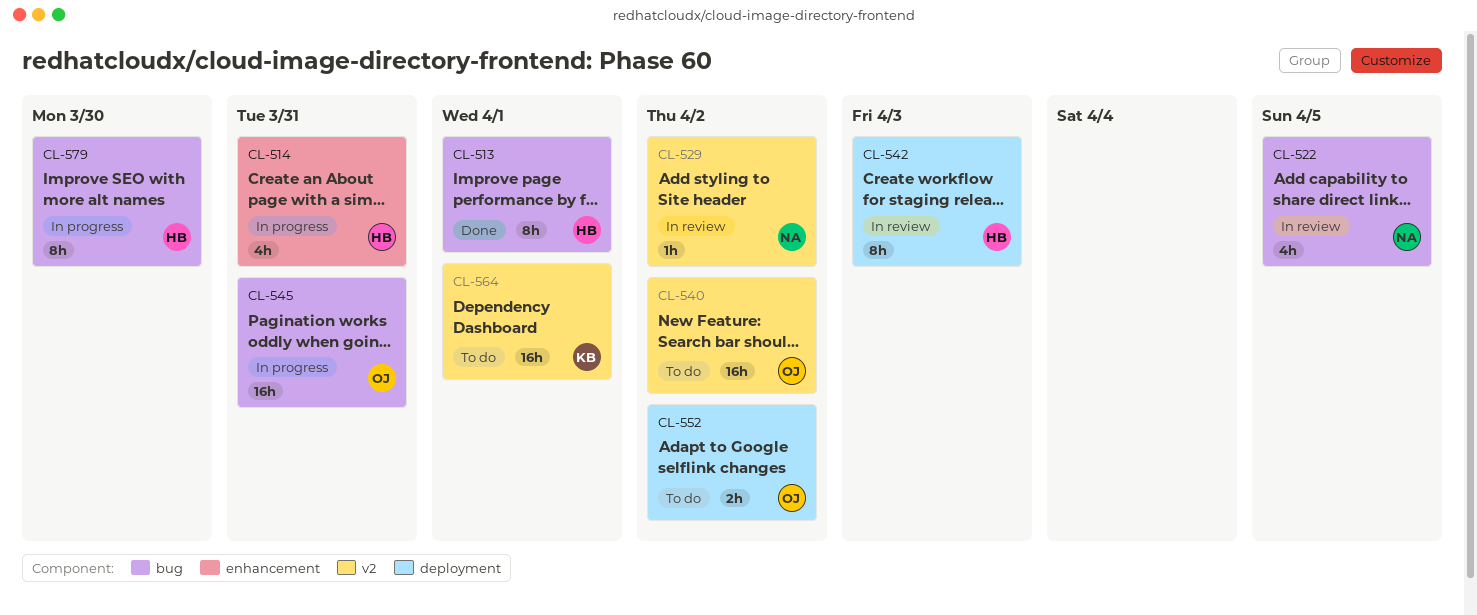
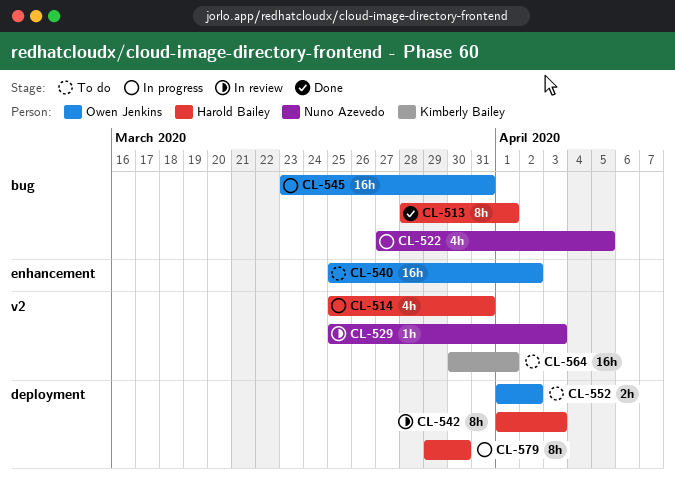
CL-514, label: enhancement -> v2
CL-522, status: In review -> In progress
CL-529, due: Apr 2 -> Apr 3
CL-540, label: v2 -> enhancement
CL-579, label: bug -> deployment

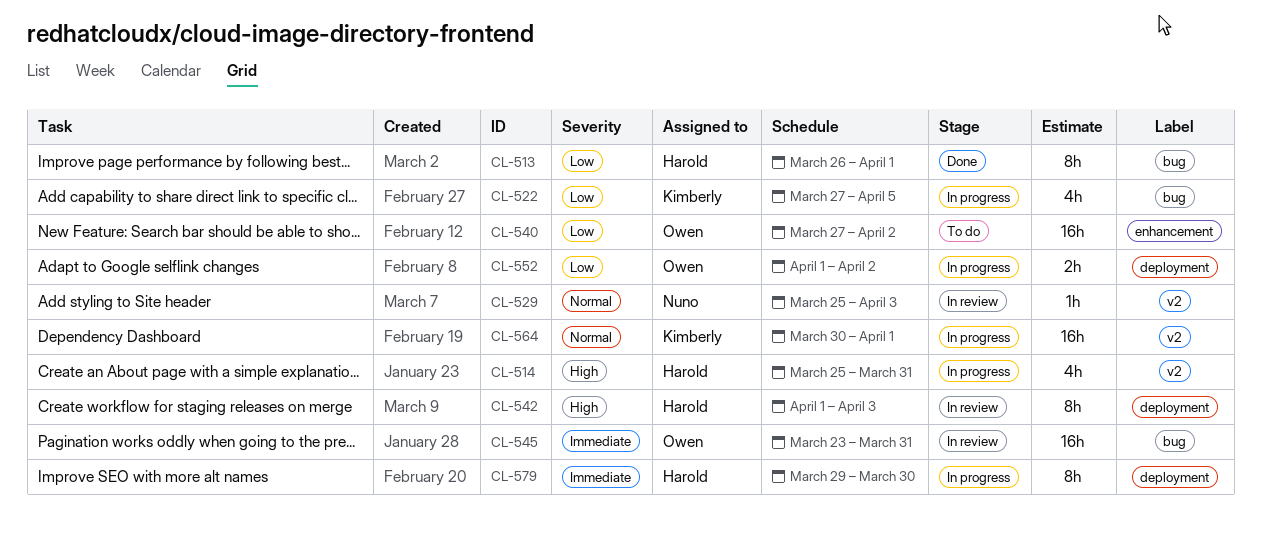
CL-513, start: Mar 28 -> Mar 26
CL-522, owner: Nuno Azevedo -> Kimberly Bailey
CL-540, start: Mar 25 -> Mar 27
CL-545, status: In progress -> In review
CL-552, status: To do -> In progress
CL-564, status: To do -> In progress

